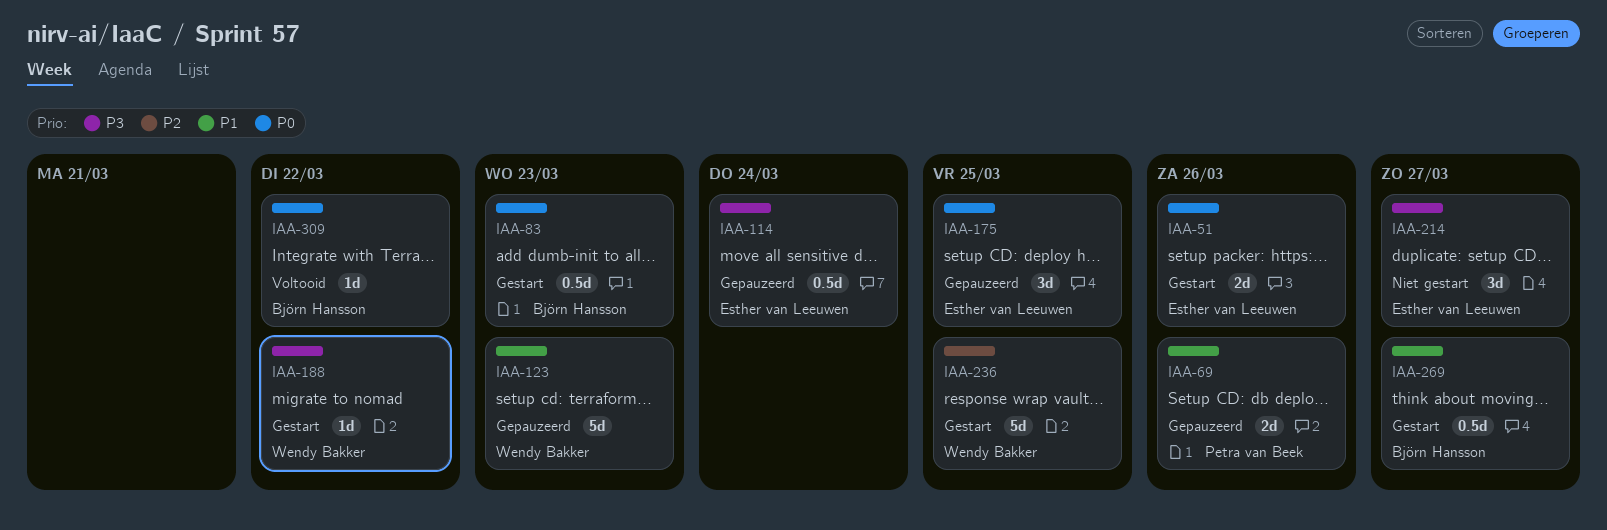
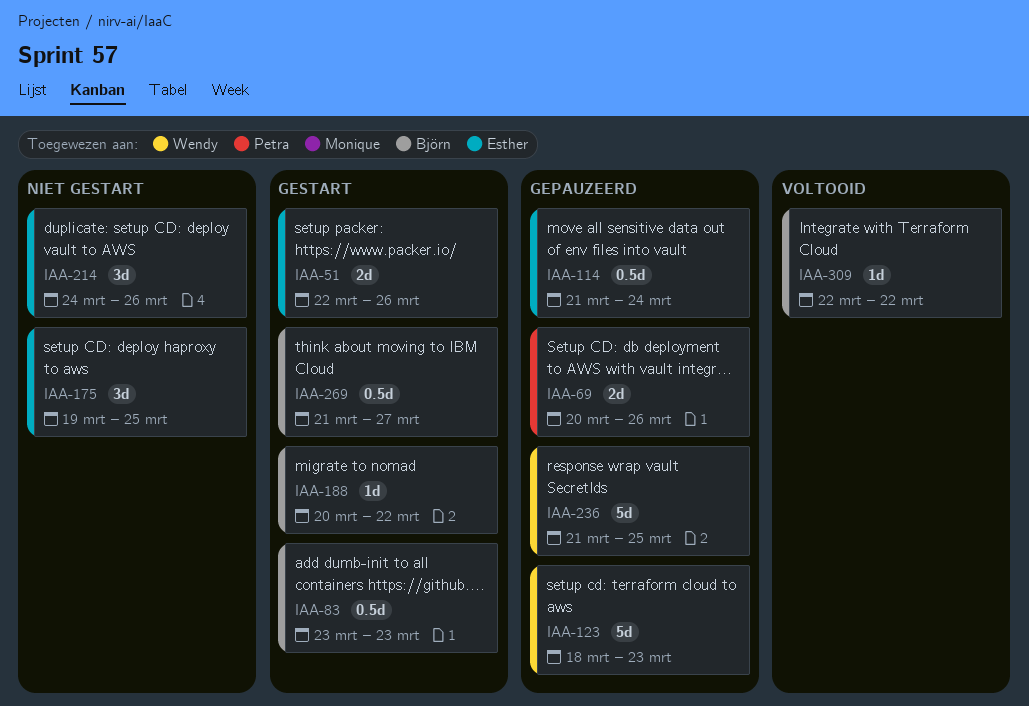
IAA-175, status: Gepauzeerd -> Niet gestart
IAA-188, owner: Wendy Bakker -> Björn Hansson
IAA-214, due: Mar 27 -> Mar 26
IAA-236, status: Gestart -> Gepauzeerd

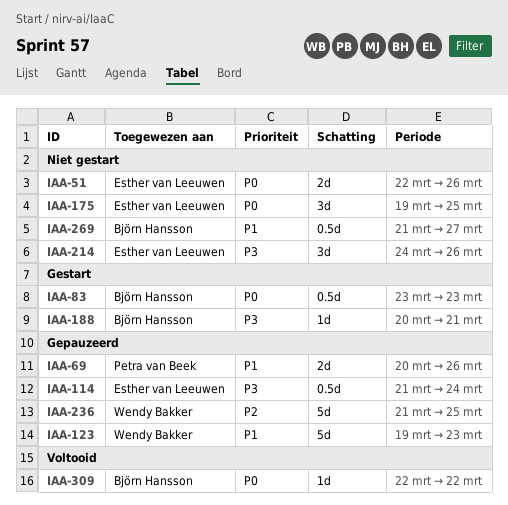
IAA-51, status: Gestart -> Niet gestart
IAA-123, start: Mar 18 -> Mar 19
IAA-188, due: Mar 22 -> Mar 21
IAA-269, status: Gestart -> Niet gestart

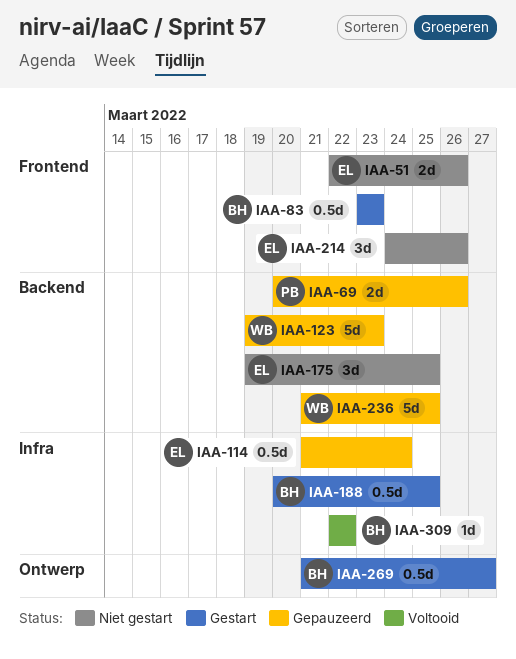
IAA-188, estimate: 1d -> 0.5d
IAA-188, due: Mar 21 -> Mar 25
IAA-269, status: Niet gestart -> Gestart

